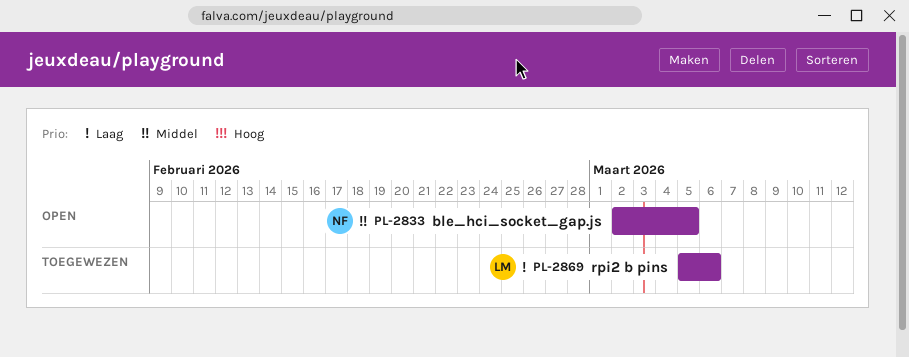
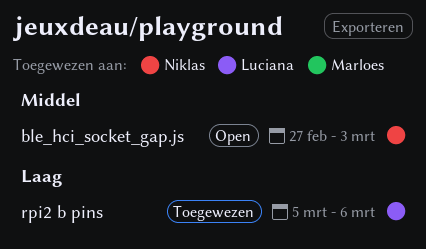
ble_hci_socket_gap.js, start: Mar 2 -> Feb 27
ble_hci_socket_gap.js, due: Mar 5 -> Mar 3

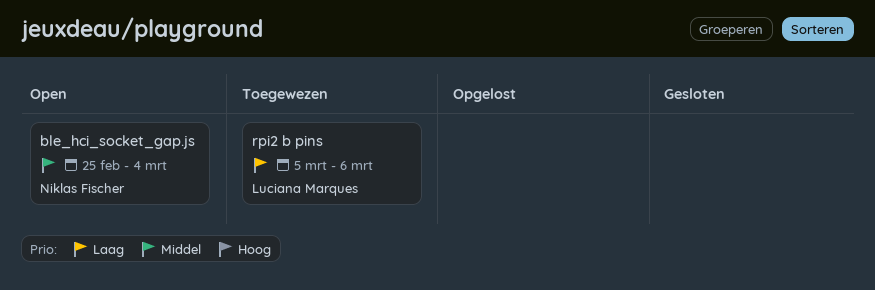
ble_hci_socket_gap.js, start: Feb 27 -> Feb 25
ble_hci_socket_gap.js, due: Mar 3 -> Mar 4

